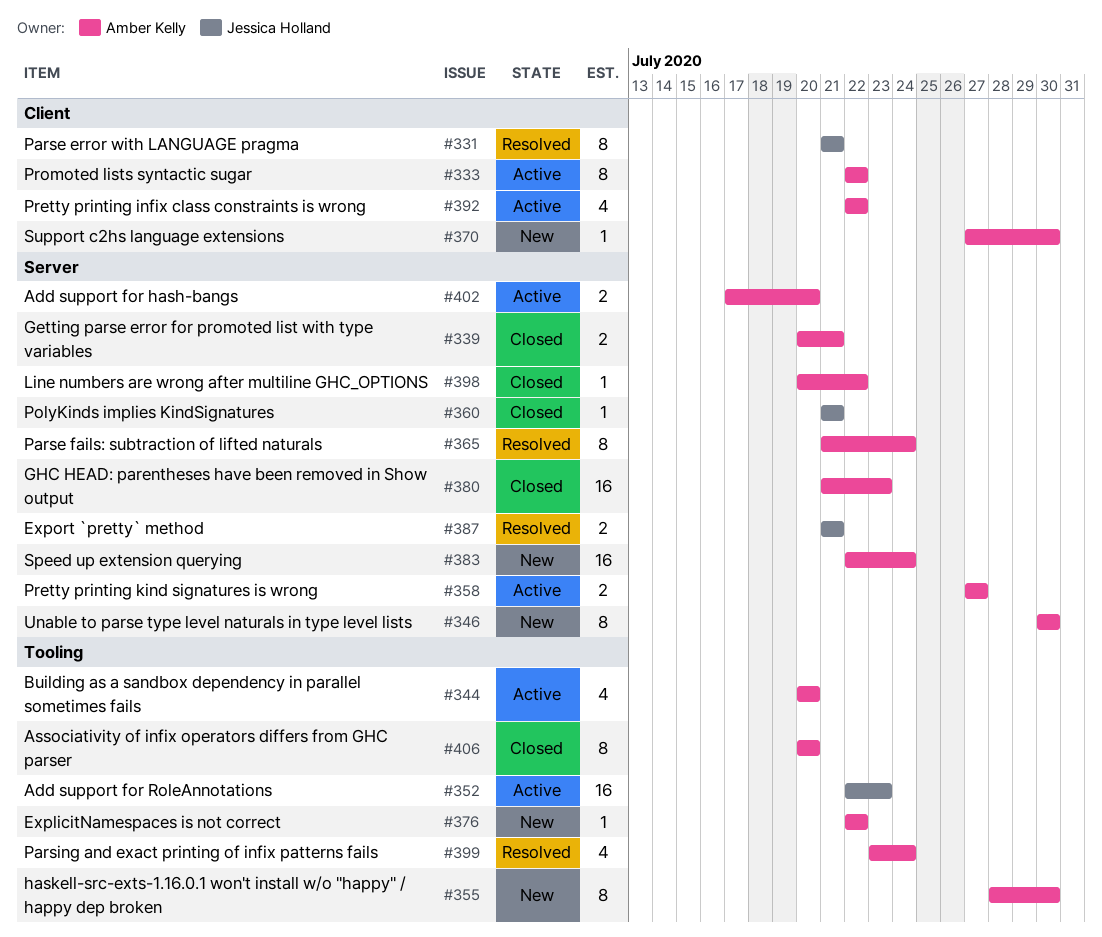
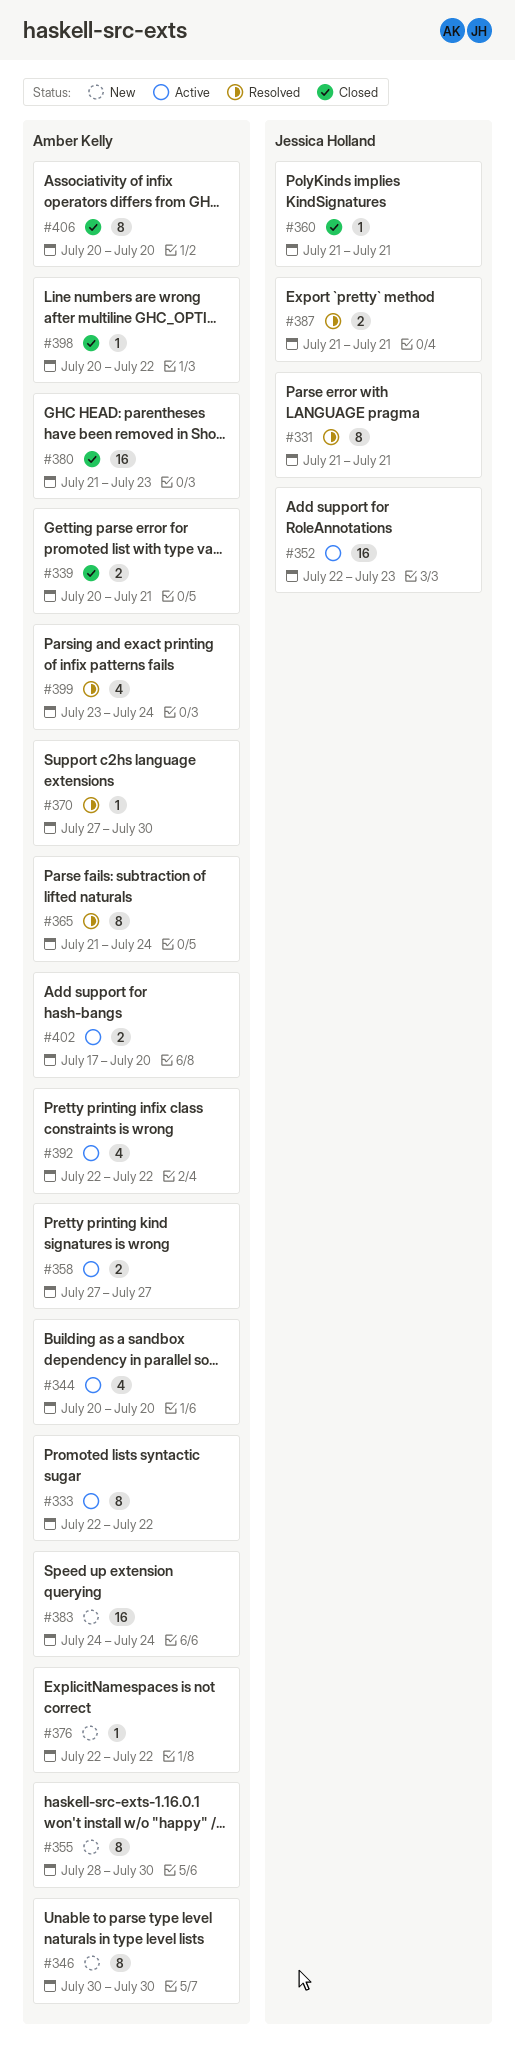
#370, status: New -> Resolved
#383, start: Jul 22 -> Jul 24

